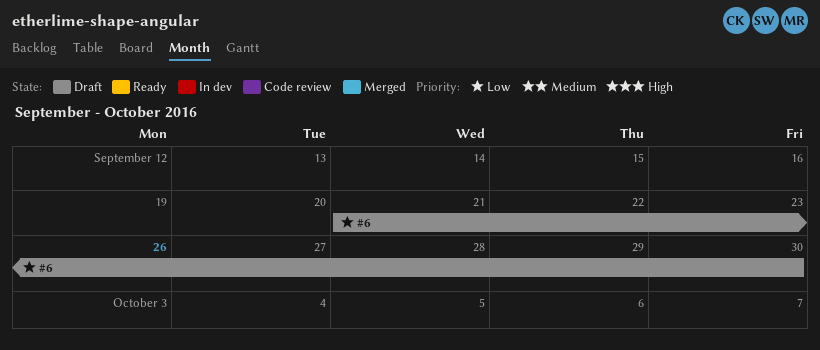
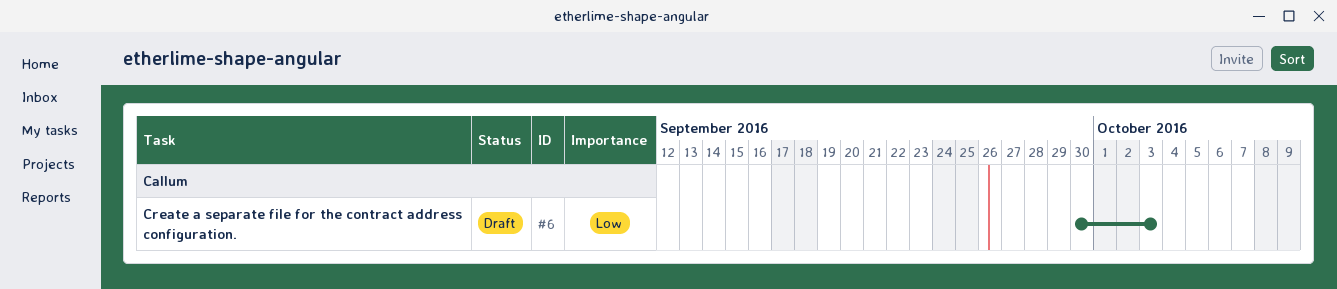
#6, start: Sep 21 -> Sep 30
#6, due: Sep 30 -> Oct 3

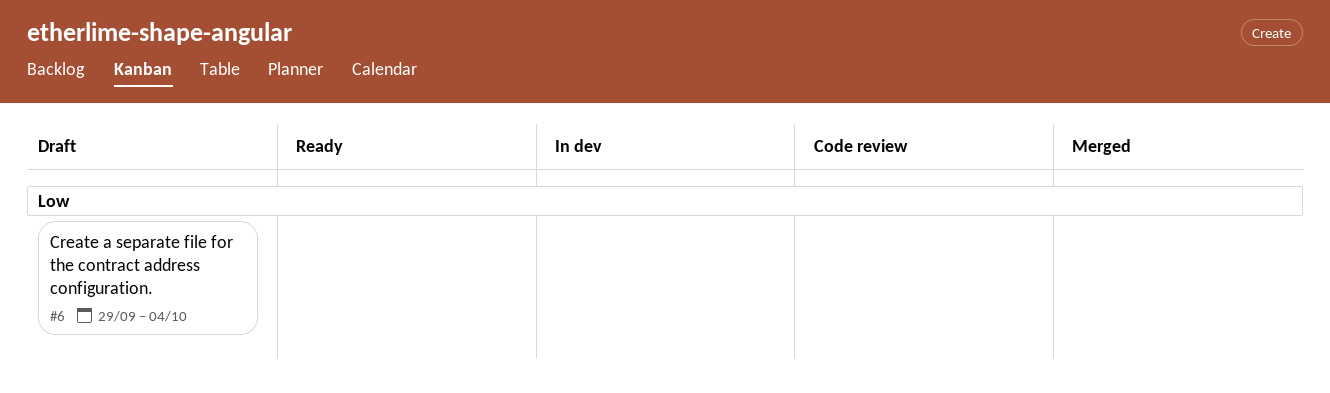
#6, start: Sep 30 -> Sep 29
#6, due: Oct 3 -> Oct 4

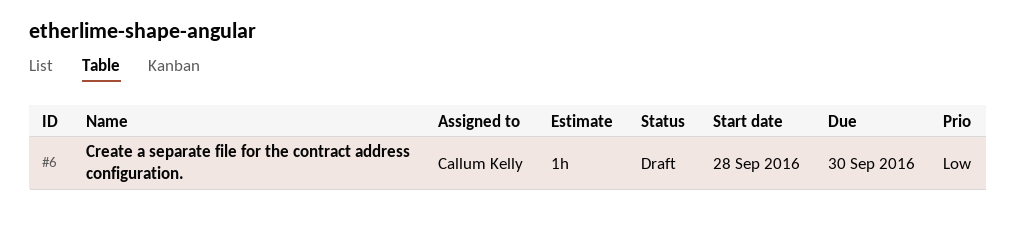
#6, start: Sep 29 -> Sep 28
#6, due: Oct 4 -> Sep 30

